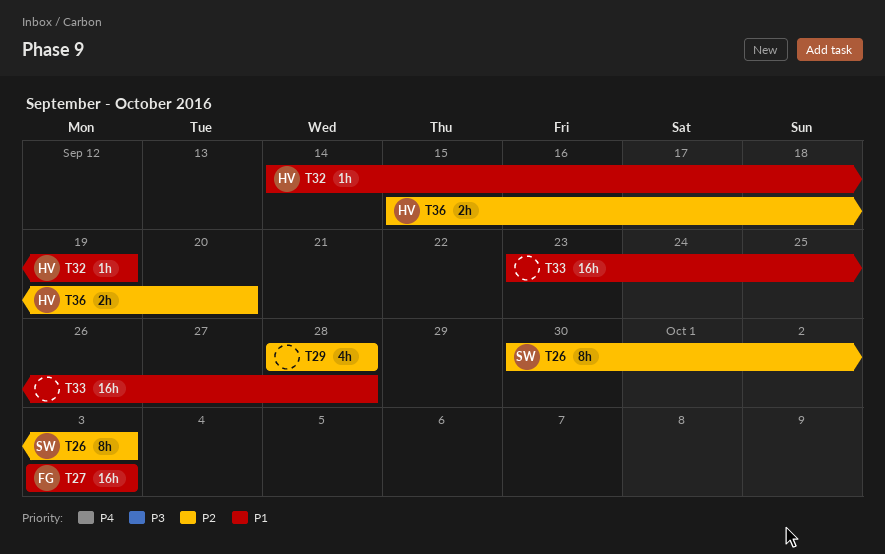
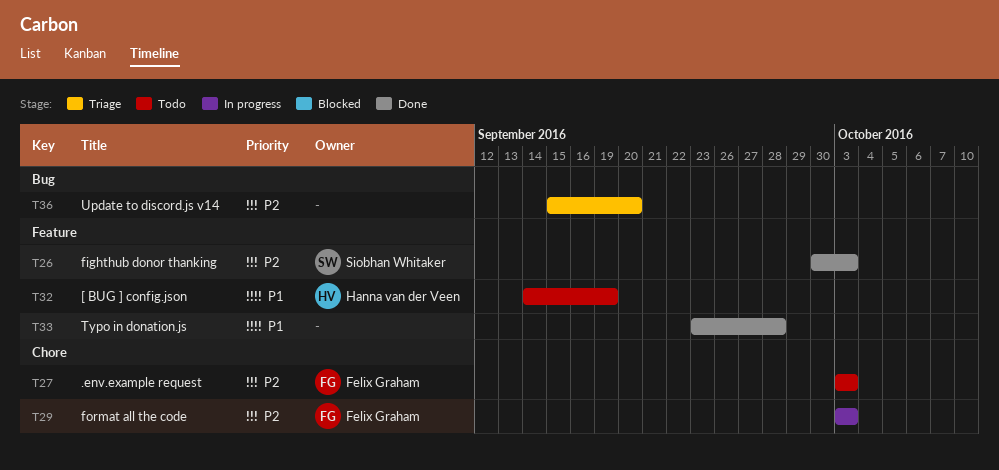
T27, priority: P1 -> P2
T29, owner: none -> Felix Graham
T29, start: Sep 28 -> Oct 3
T29, due: Sep 28 -> Oct 3
T36, owner: Hanna van der Veen -> none

